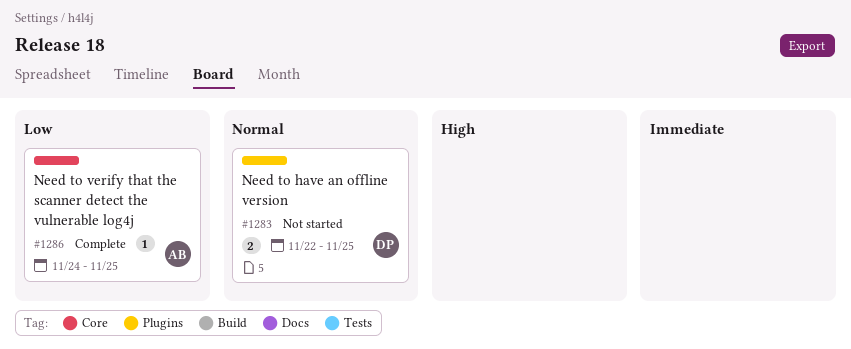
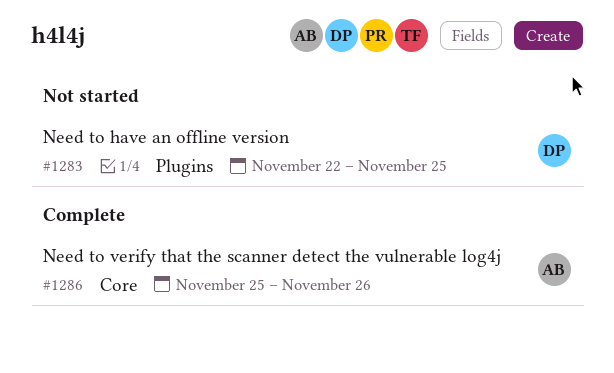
#1286, start: Nov 24 -> Nov 25
#1286, due: Nov 25 -> Nov 26

